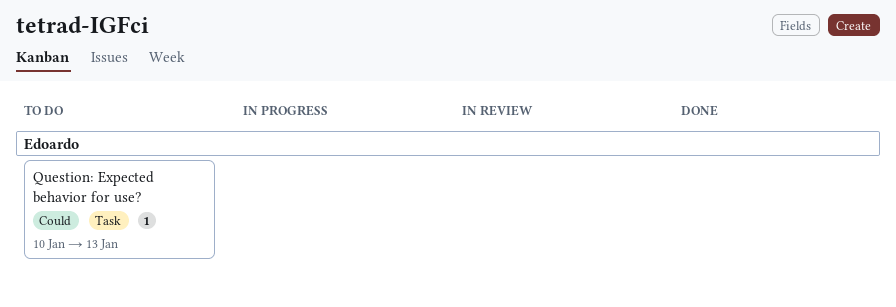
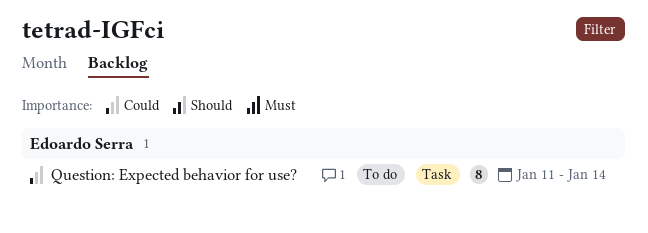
Question: Expected behavior for use?, estimate: 1 -> 8
Question: Expected behavior for use?, start: Jan 10 -> Jan 11
Question: Expected behavior for use?, due: Jan 13 -> Jan 14

